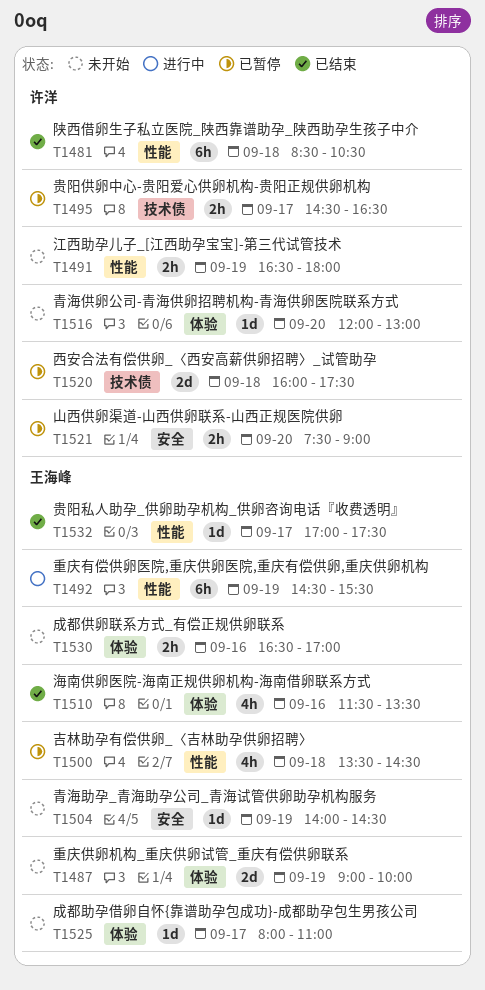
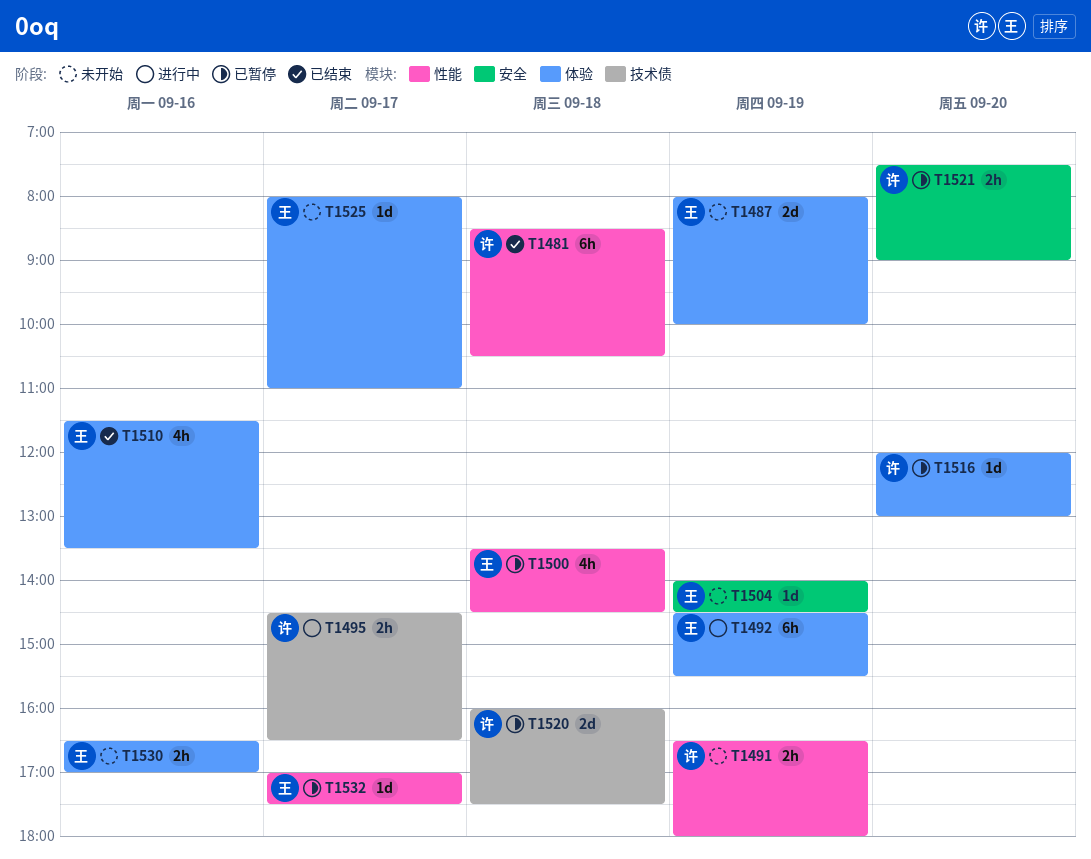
T1487, begins: 09:00 -> 08:00
T1492, label: 性能 -> 体验
T1495, status: 已暂停 -> 进行中
T1516, status: 未开始 -> 已暂停
T1532, status: 已结束 -> 已暂停

